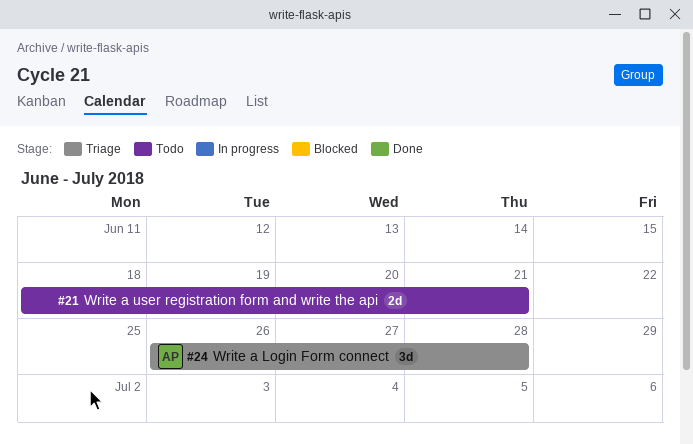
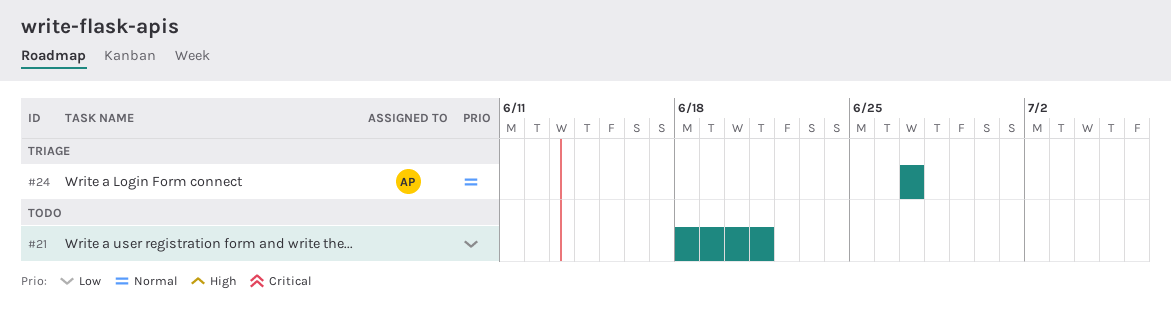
#24, start: Jun 26 -> Jun 27
#24, due: Jun 28 -> Jun 27

